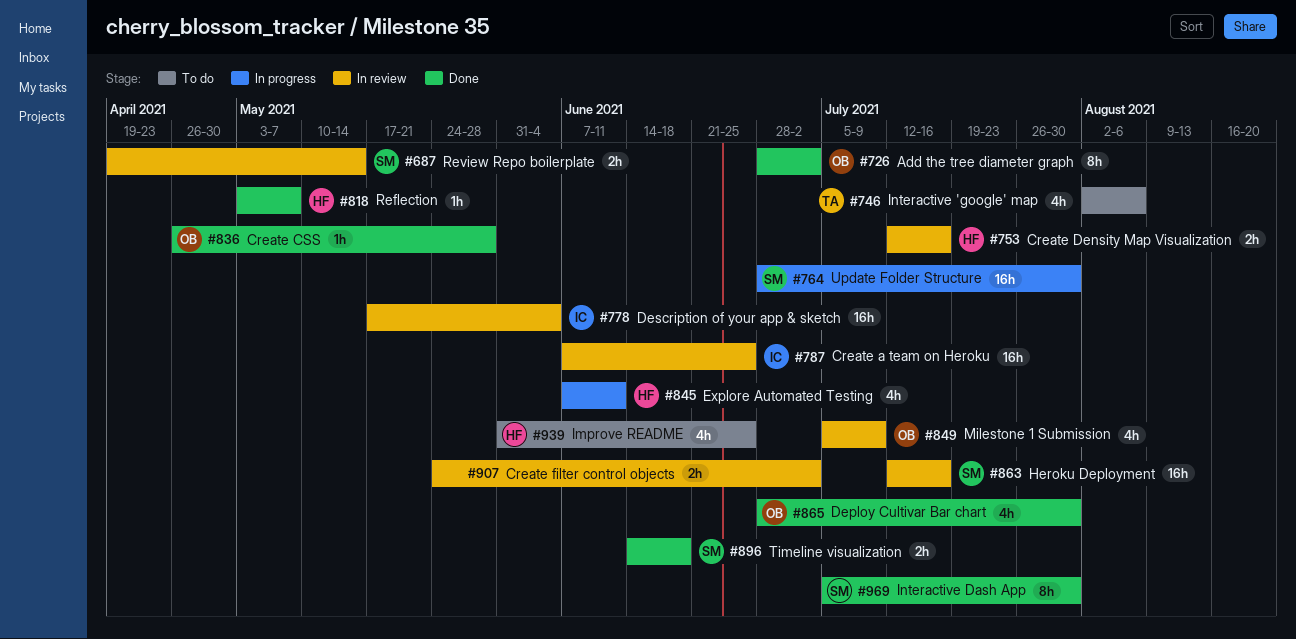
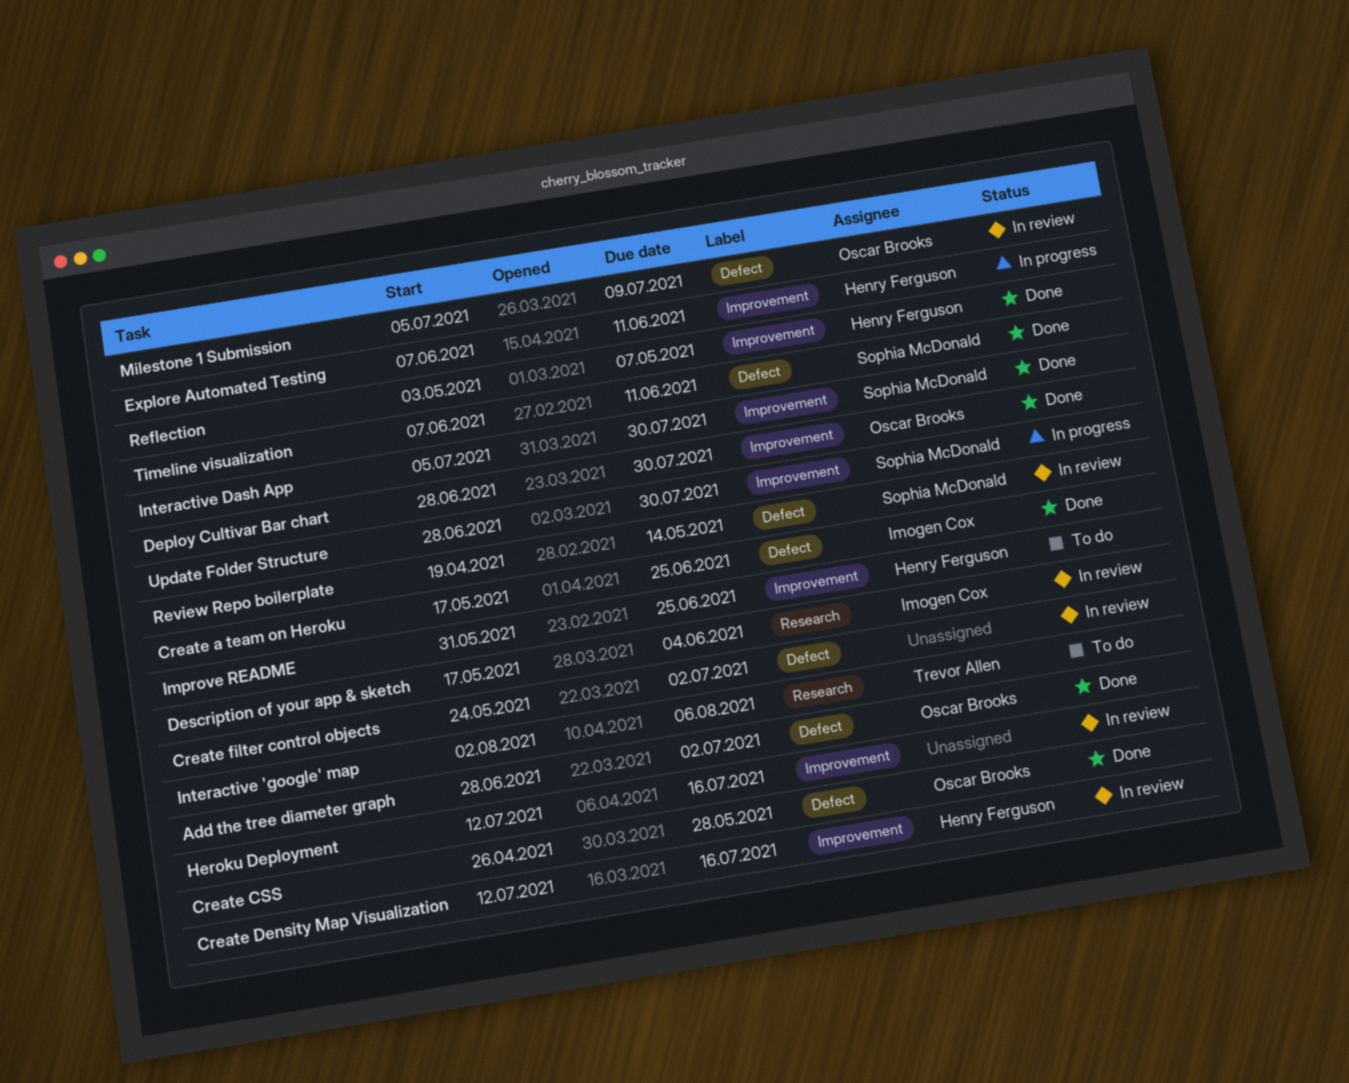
Create a team on Heroku, status: In review -> Done
Create a team on Heroku, start: Jun 7 -> May 17
Heroku Deployment, owner: Sophia McDonald -> none
Timeline visualization, start: Jun 14 -> Jun 7
Timeline visualization, due: Jun 18 -> Jun 11

